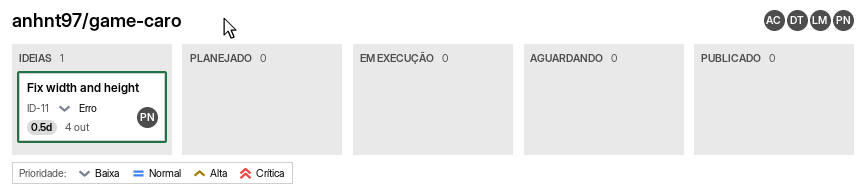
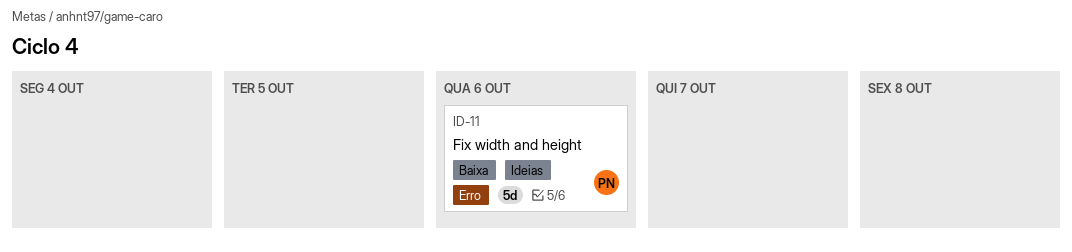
ID-11, estimate: 0.5d -> 5d
ID-11, due: Oct 4 -> Oct 6

